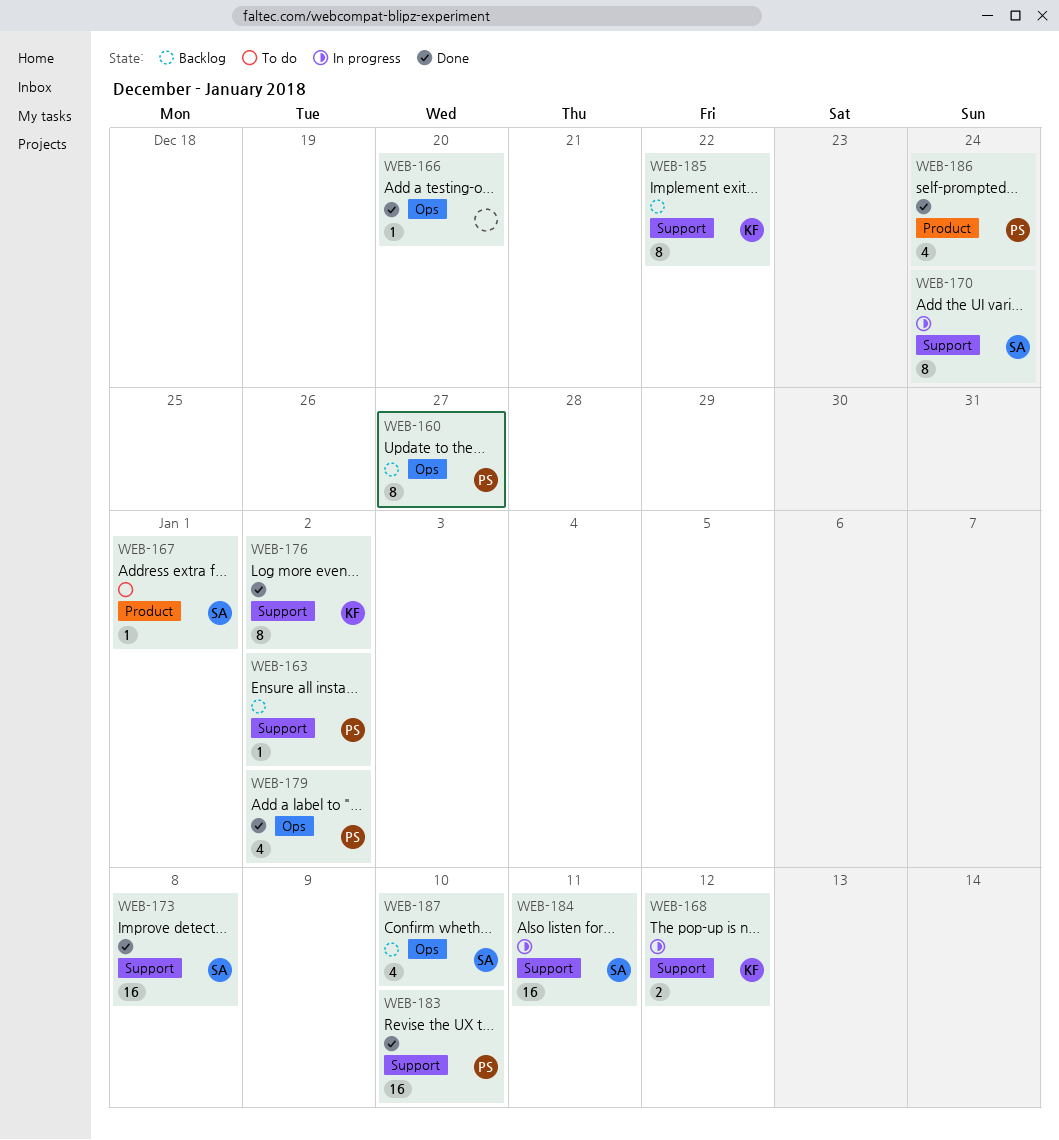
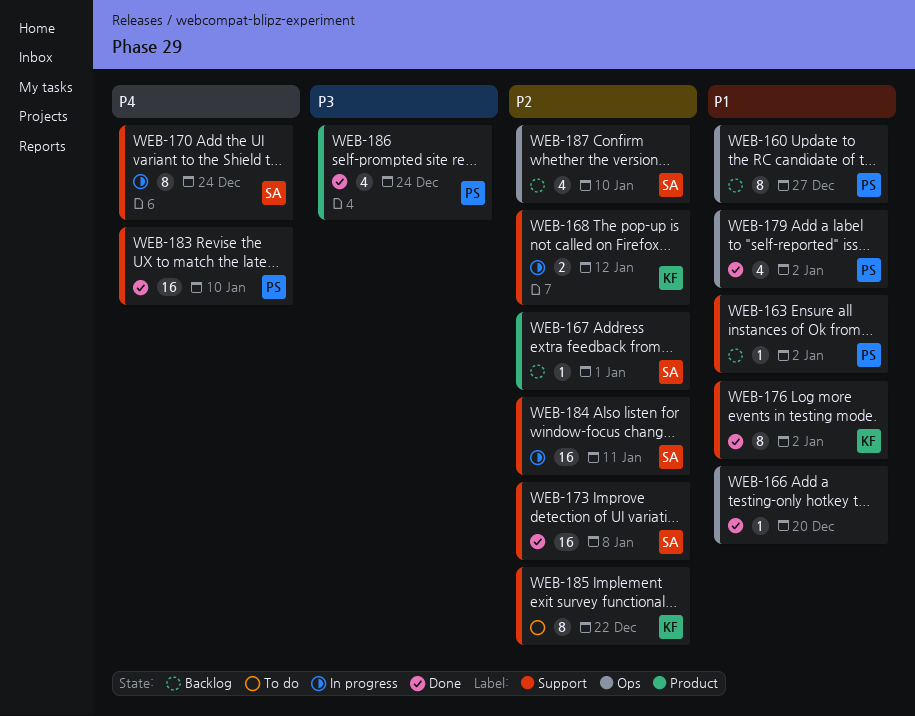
WEB-167, status: To do -> Backlog
WEB-185, status: Backlog -> To do

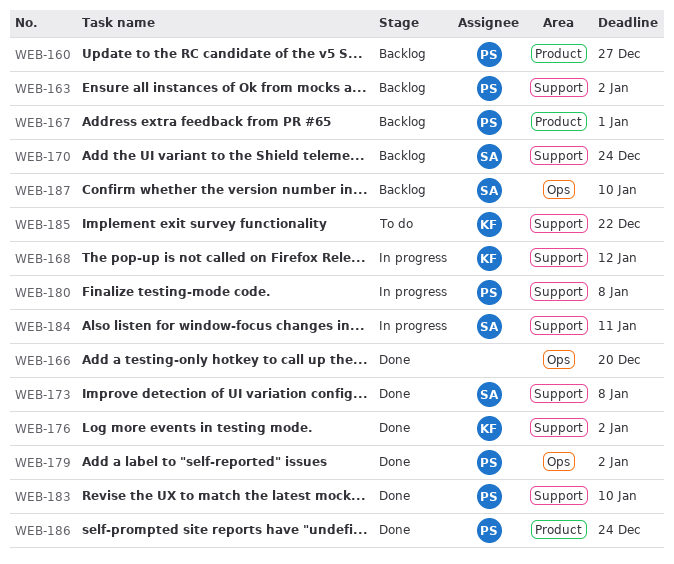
WEB-160, label: Ops -> Product
WEB-167, owner: SA -> PS
WEB-170, status: In progress -> Backlog
WEB-180: none -> present

